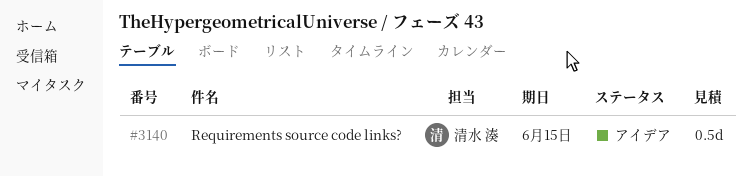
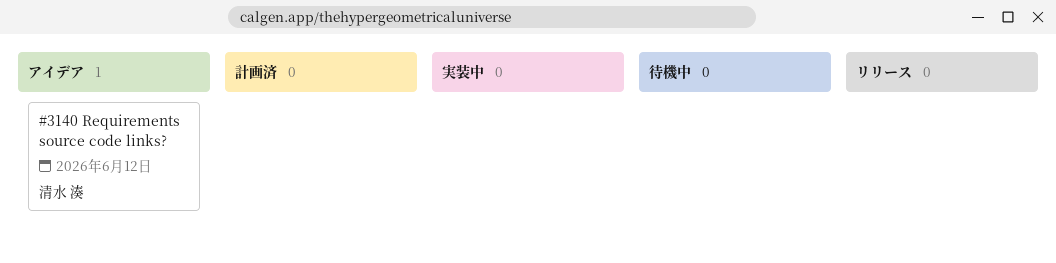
#3140, due: Jun 15 -> Jun 12

